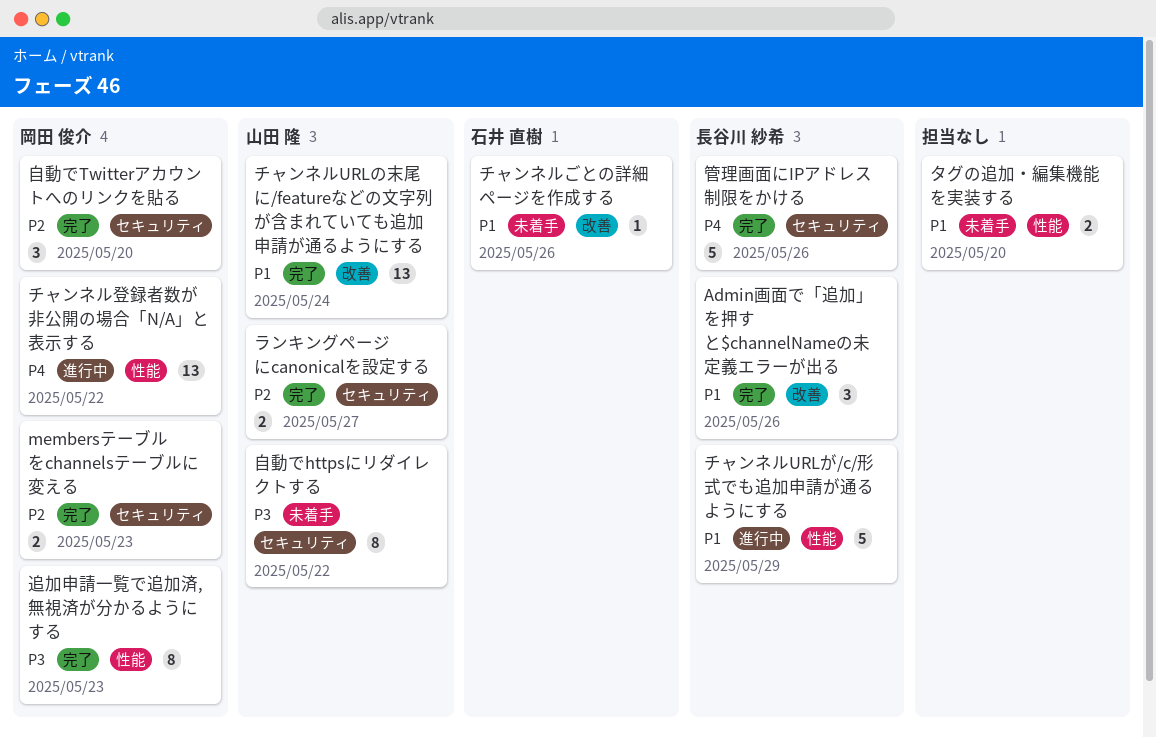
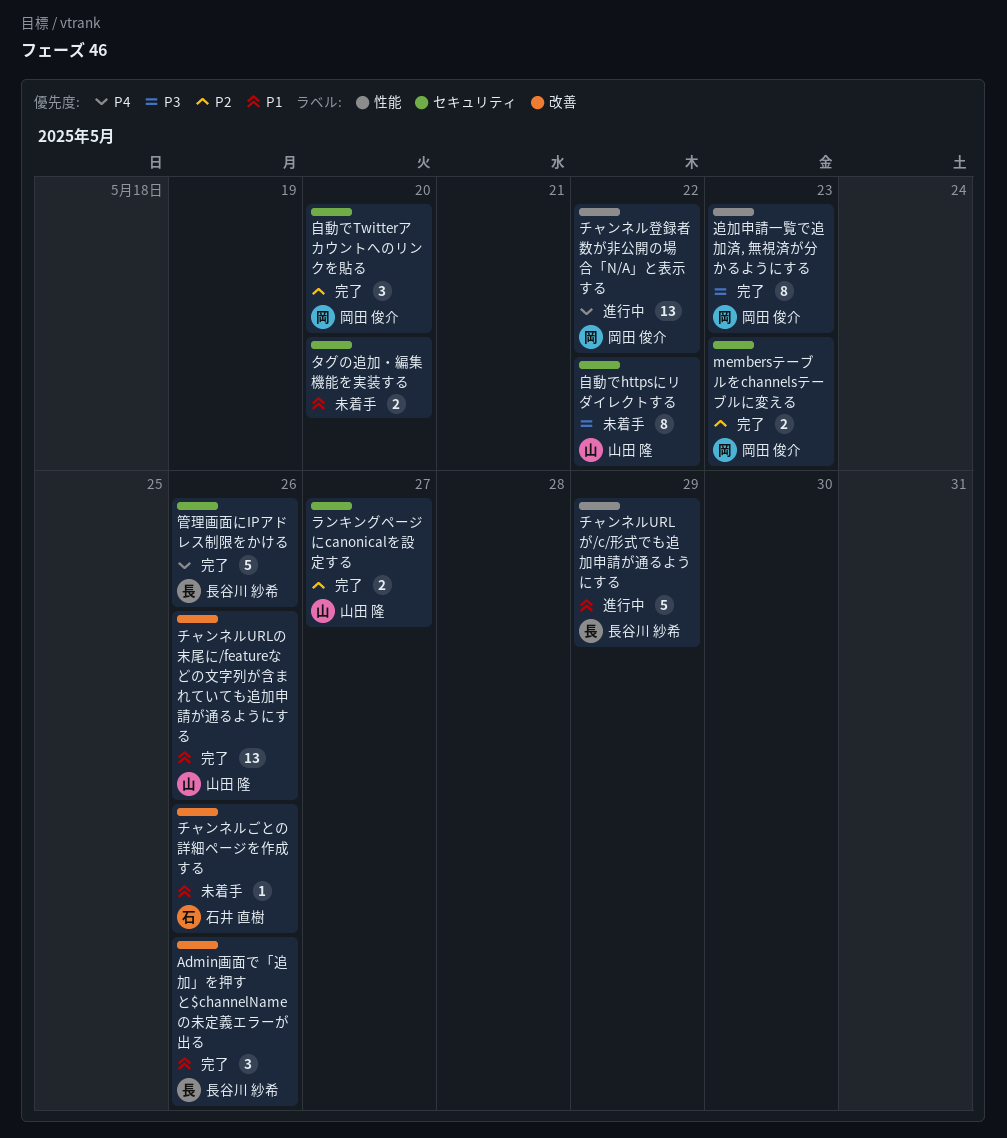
タグの追加・編集機能を実装する, label: 性能 -> セキュリティ
チャンネルURLの末尾に/featureなどの文字列が含まれていても追加申請が通るようにする, due: May 24 -> May 26

